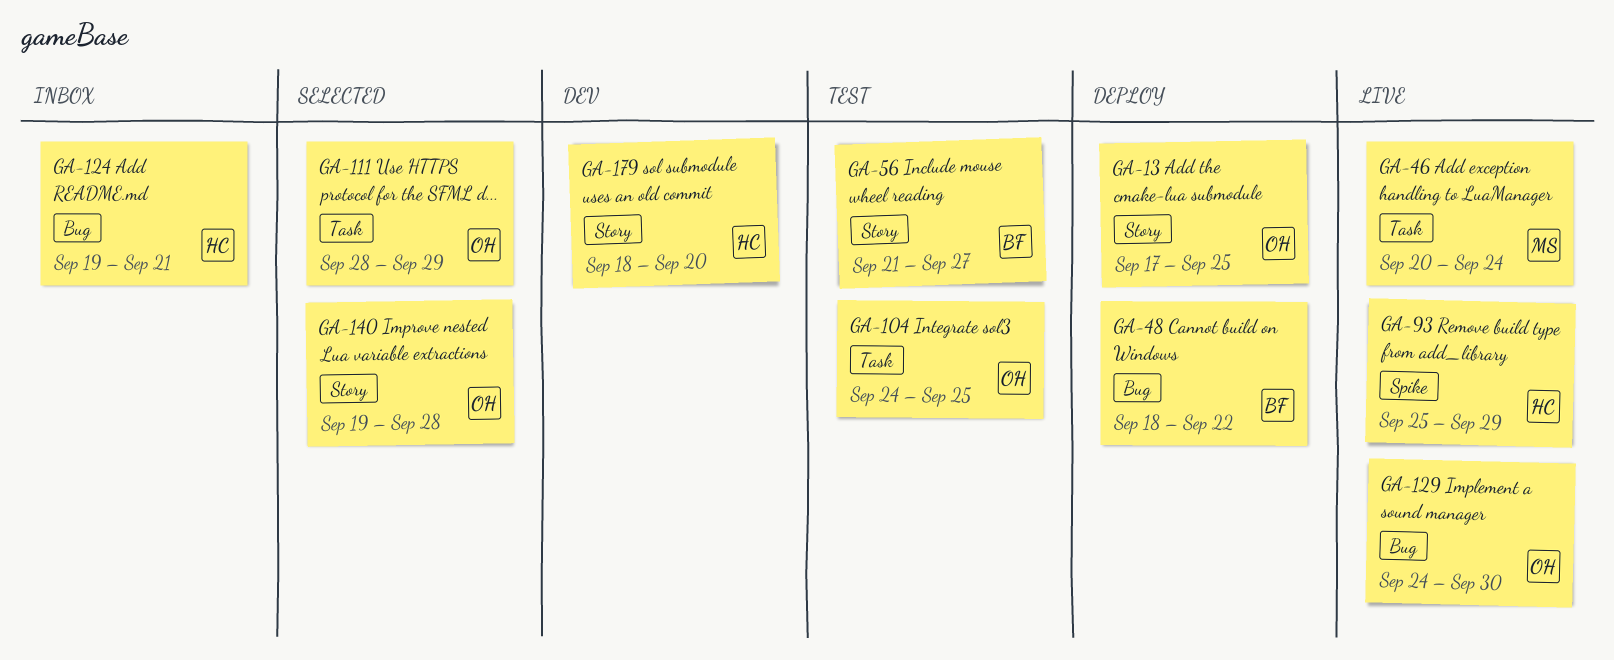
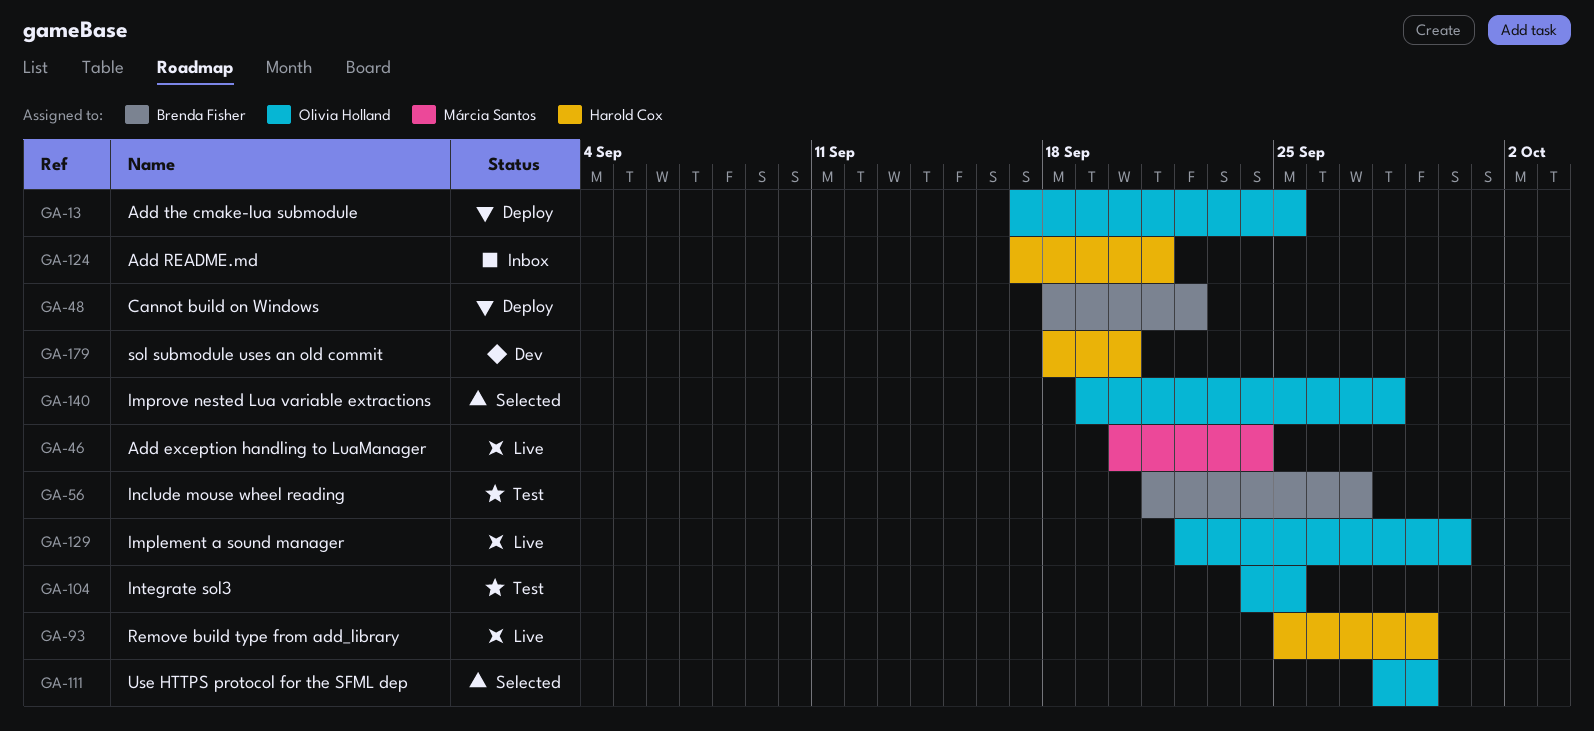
GA-124, start: Sep 19 -> Sep 17
GA-129, start: Sep 24 -> Sep 22

